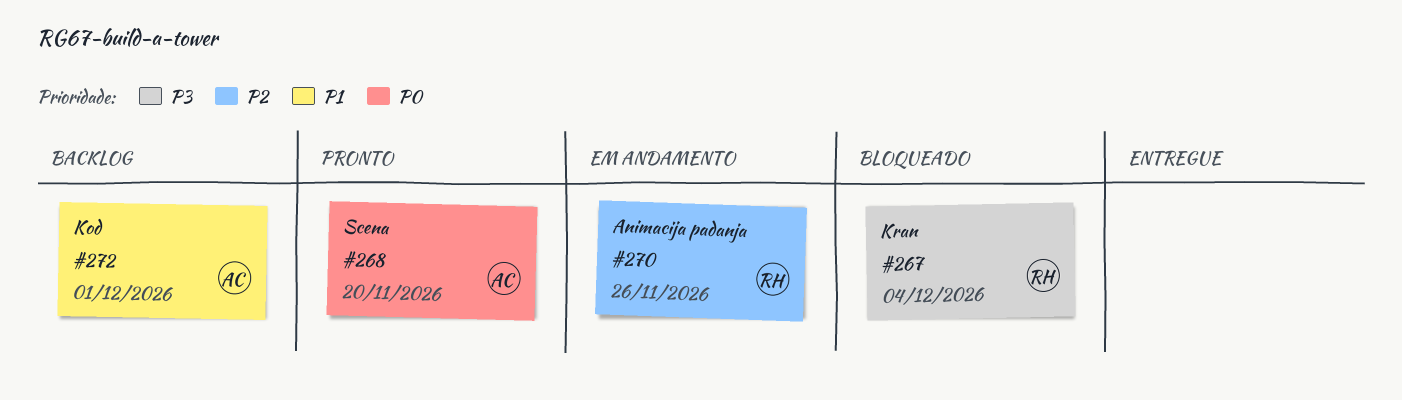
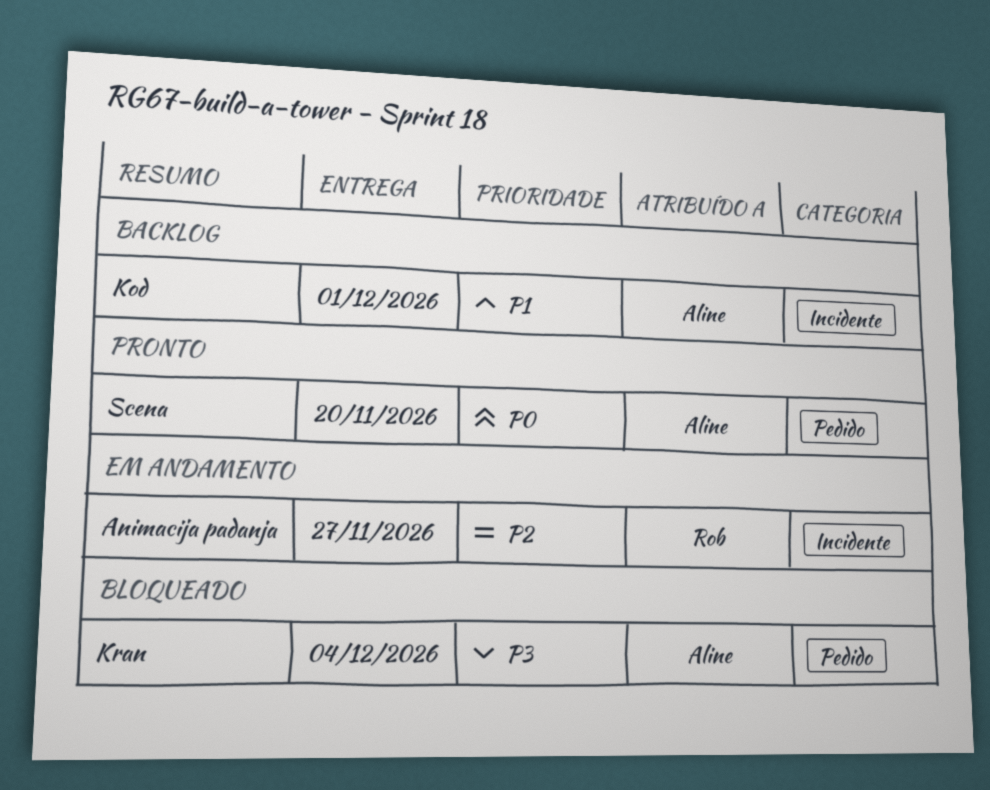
Animacija padanja, due: Nov 26 -> Nov 27
Kran, owner: Rob -> Aline

